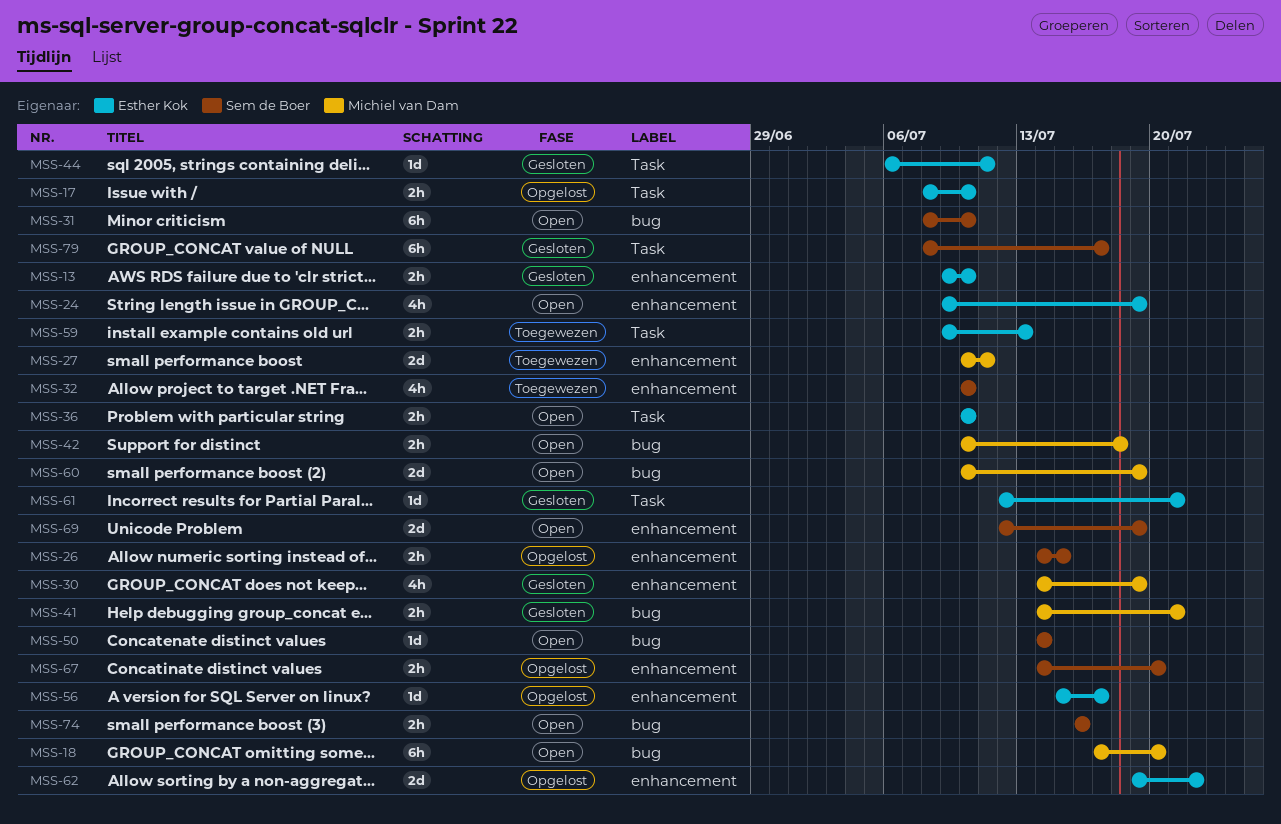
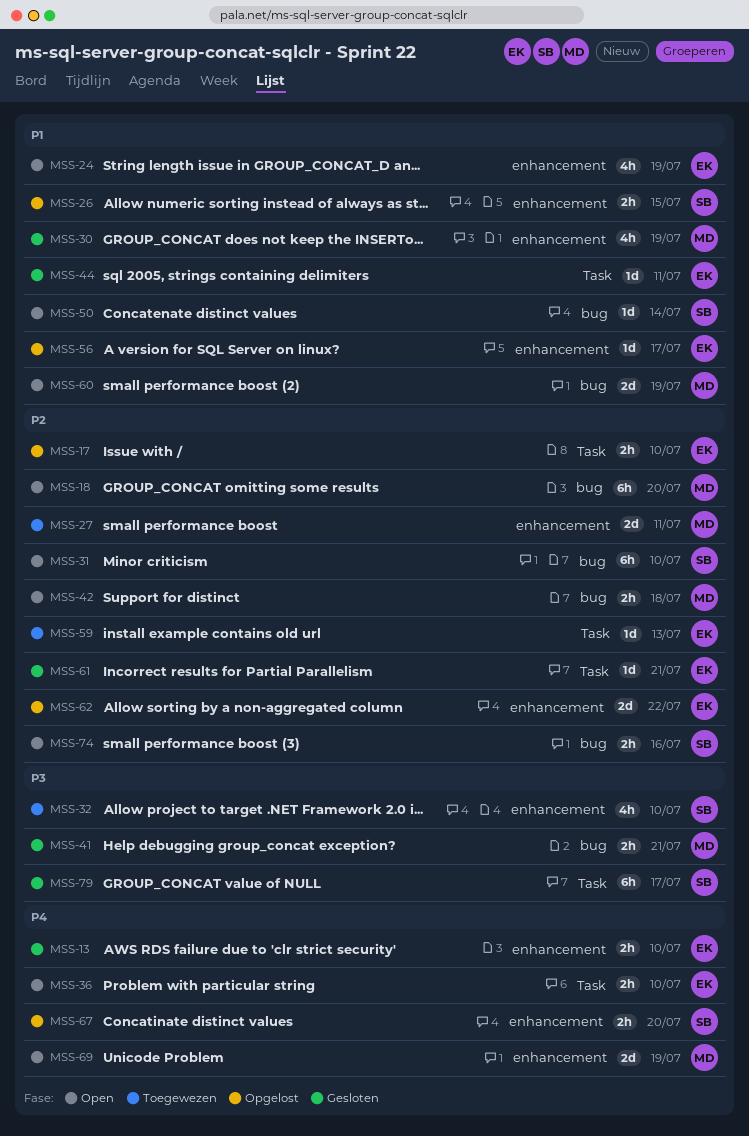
MSS-59, estimate: 2h -> 1d
MSS-69, owner: Sem de Boer -> Michiel van Dam

